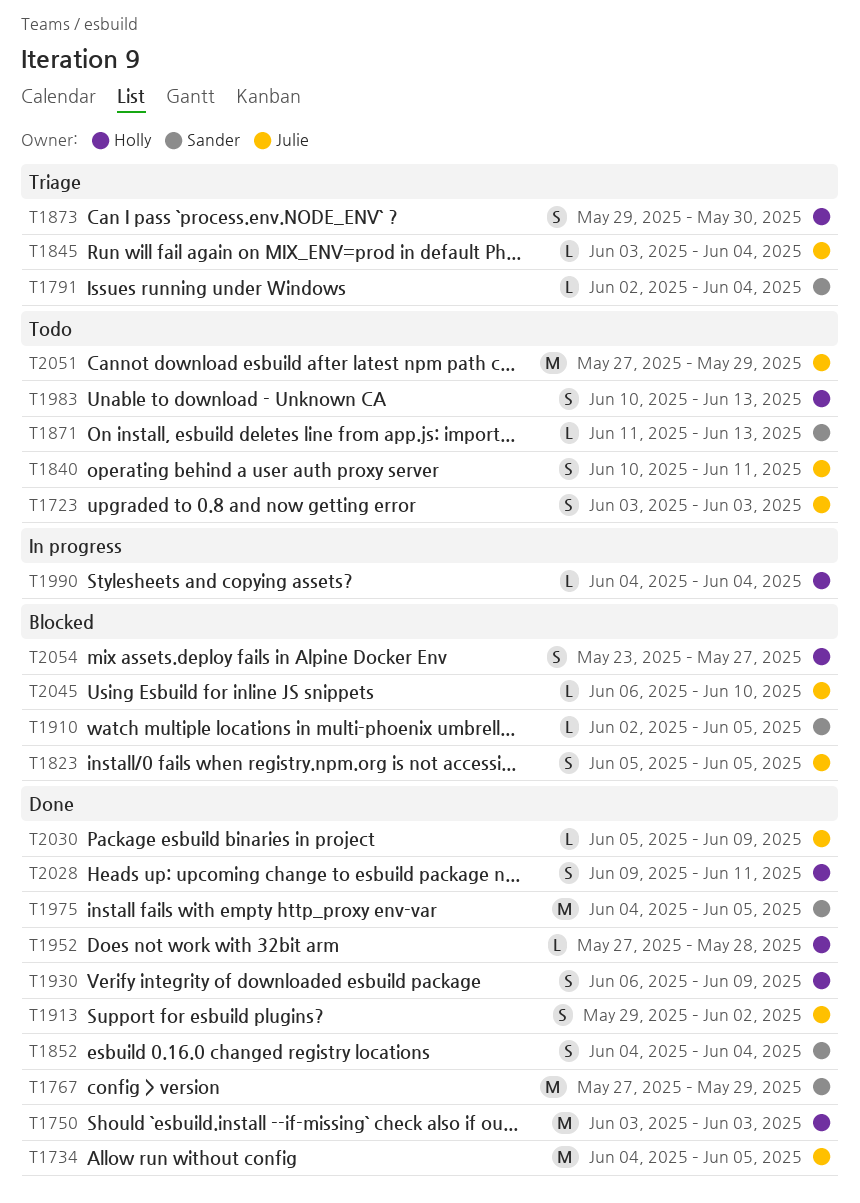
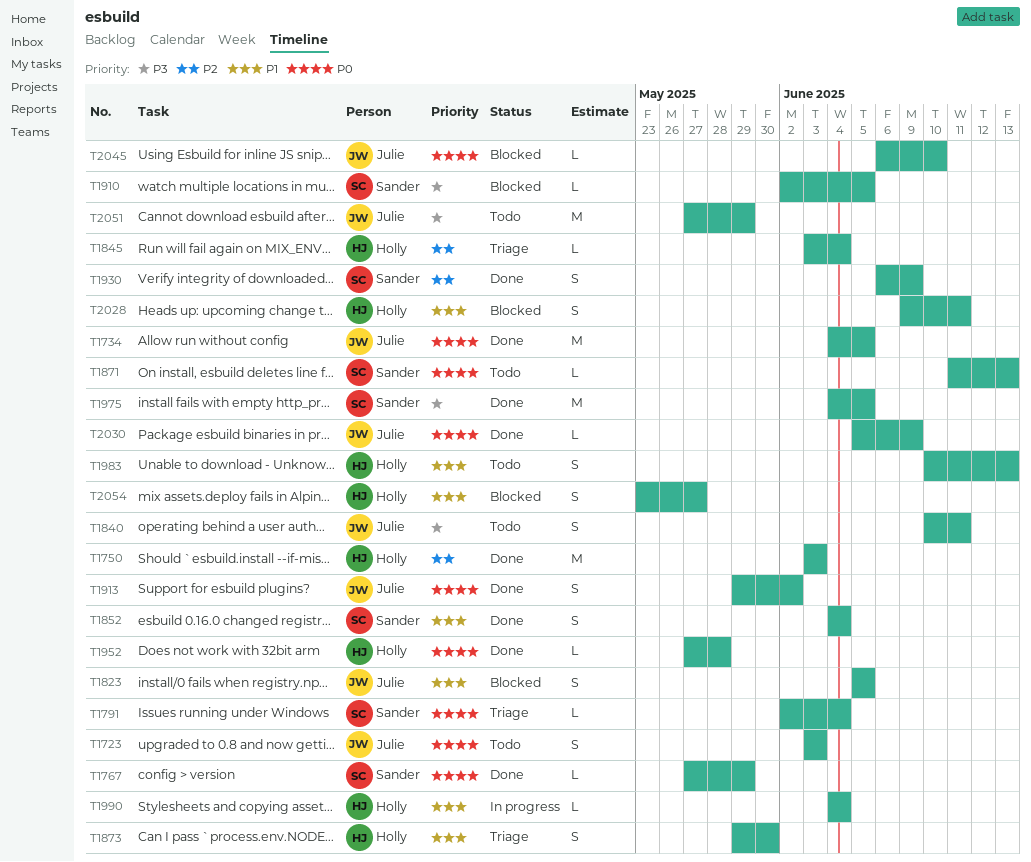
T1767, estimate: M -> L
T1845, owner: Julie -> Holly
T1930, owner: Holly -> Sander
T2028, status: Done -> Blocked

